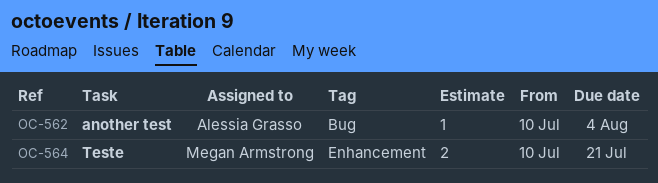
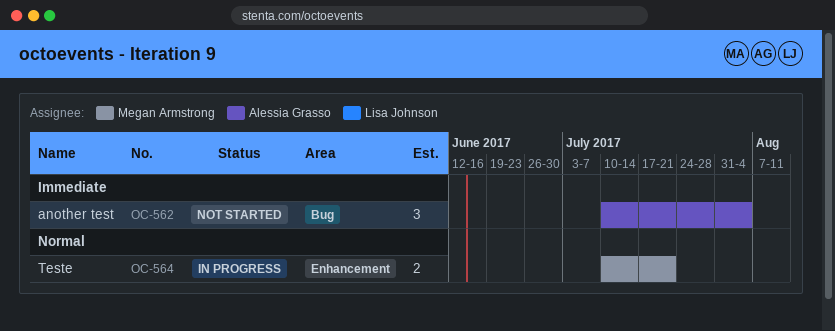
OC-562, estimate: 1 -> 3

